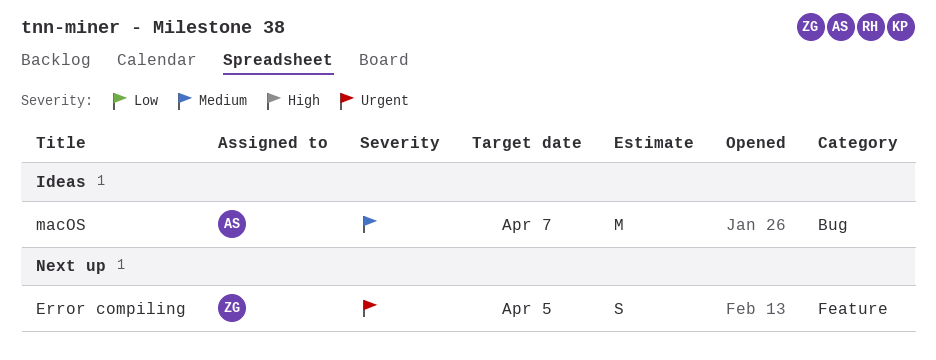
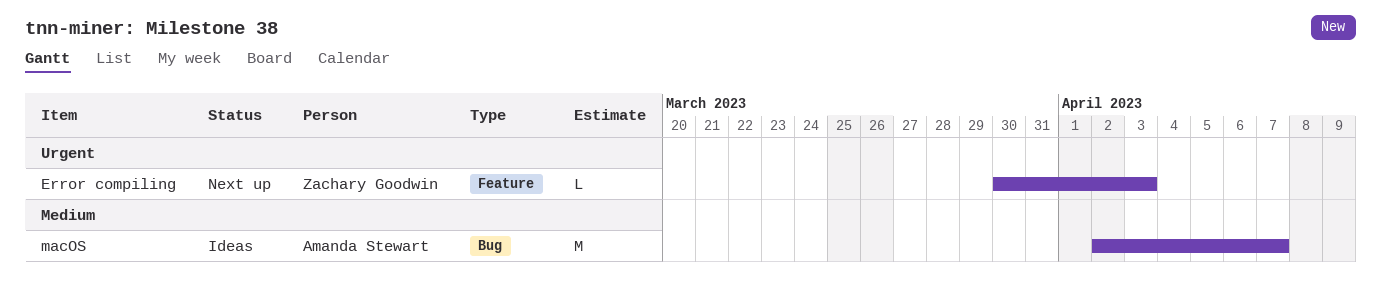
Error compiling, estimate: S -> L
Error compiling, due: Apr 5 -> Apr 3

